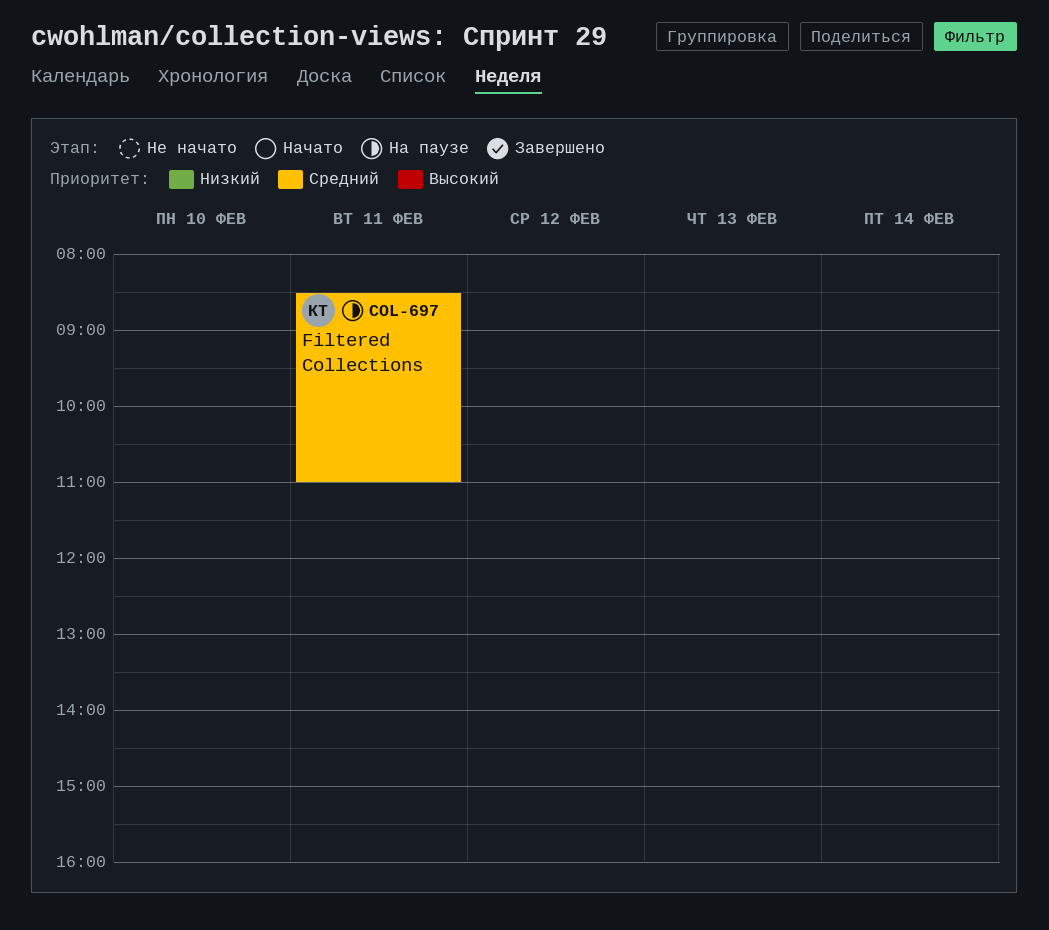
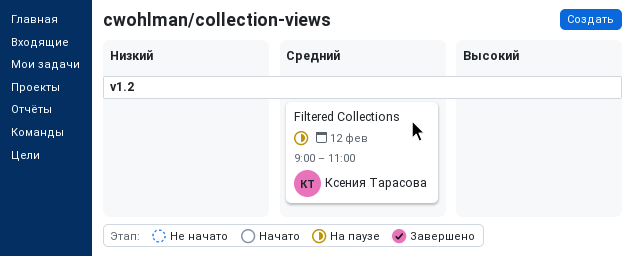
Filtered Collections, day: Feb 11 -> Feb 12
Filtered Collections, begins: 08:30 -> 09:00

